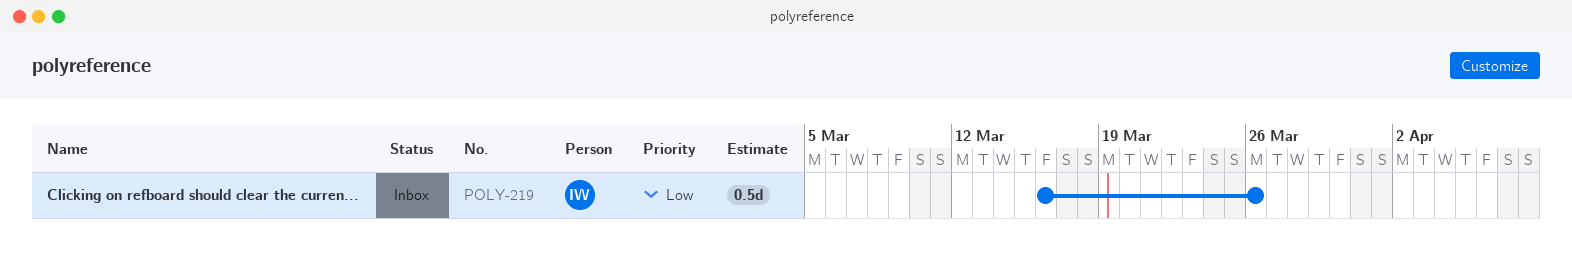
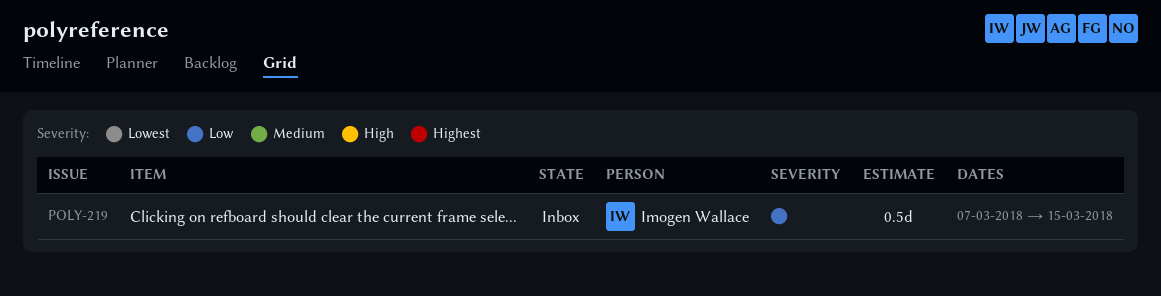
POLY-219, start: Mar 16 -> Mar 7
POLY-219, due: Mar 26 -> Mar 15

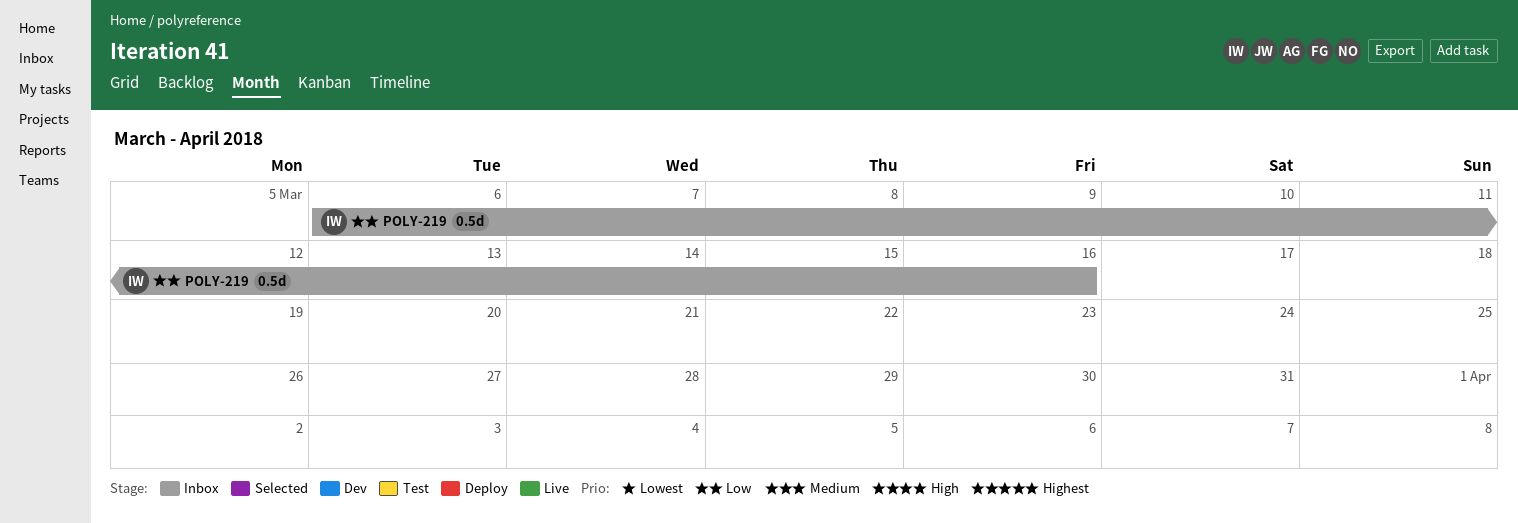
POLY-219, start: Mar 7 -> Mar 6
POLY-219, due: Mar 15 -> Mar 16

